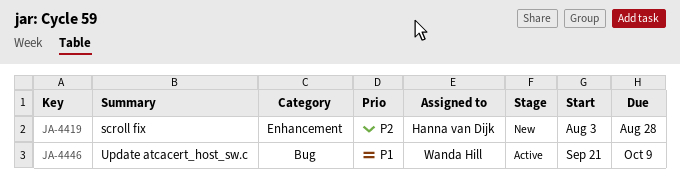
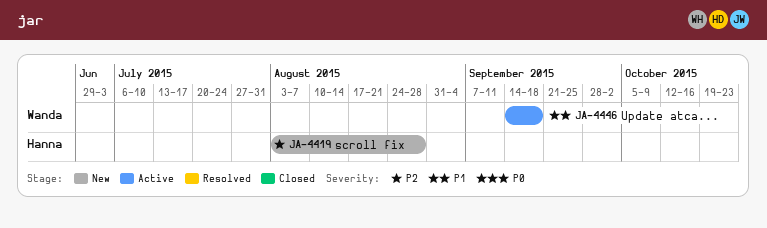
JA-4446, start: Sep 21 -> Sep 14
JA-4446, due: Oct 9 -> Sep 18

